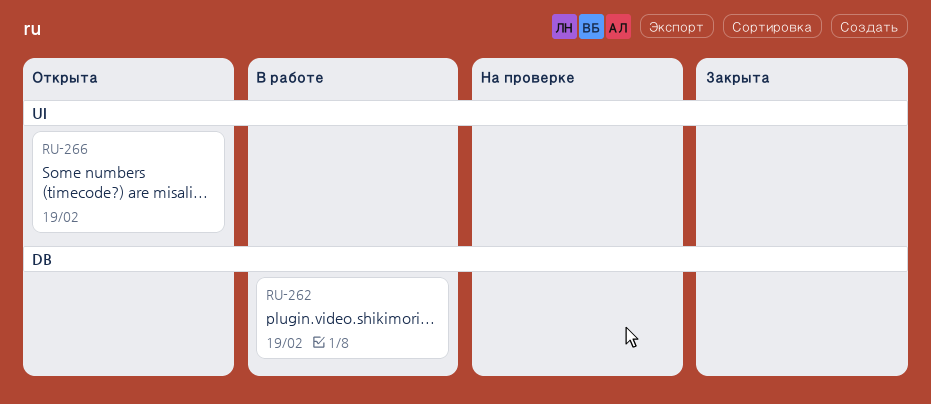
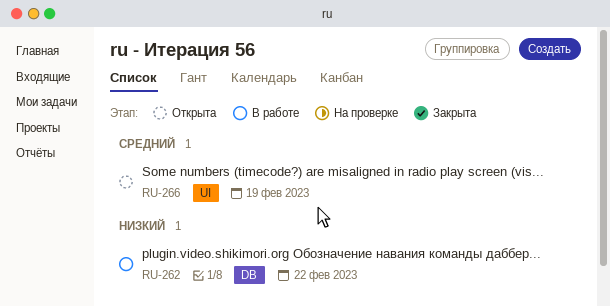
RU-262, due: Feb 19 -> Feb 22

